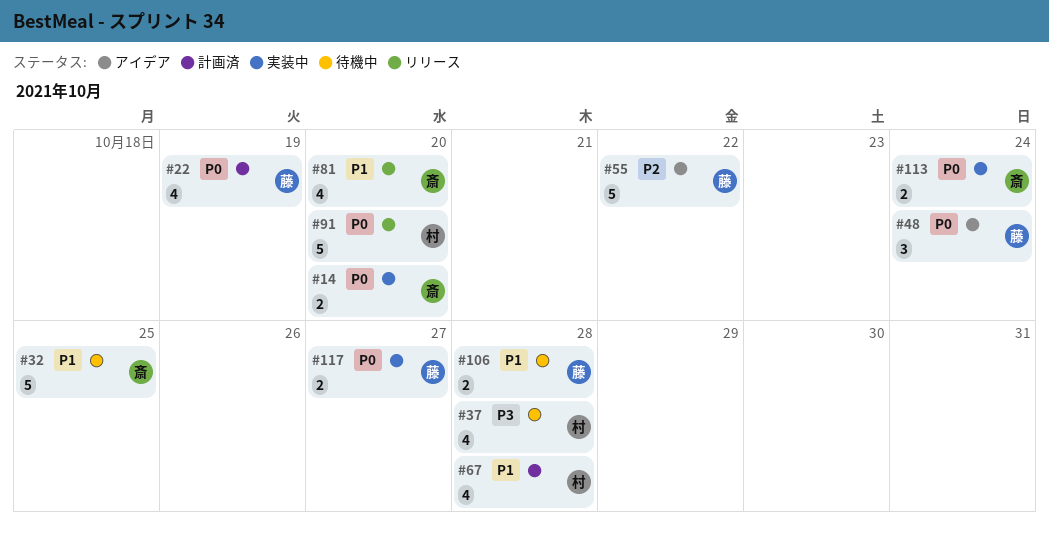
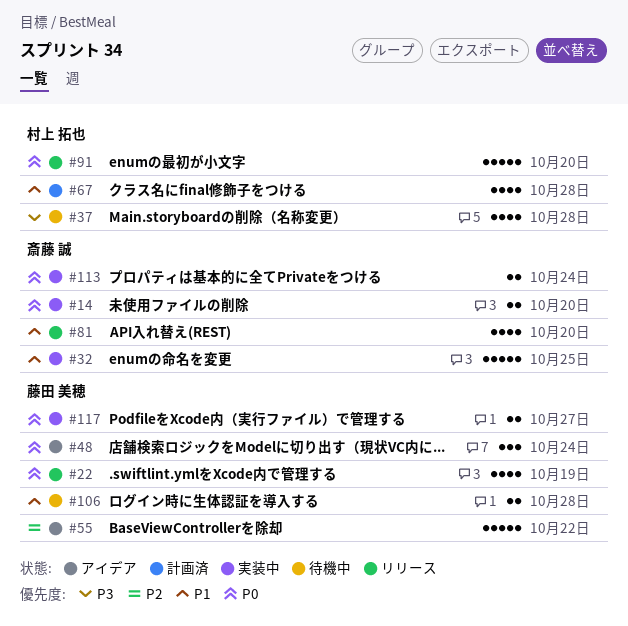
#22, status: 計画済 -> リリース
#32, status: 待機中 -> 実装中

